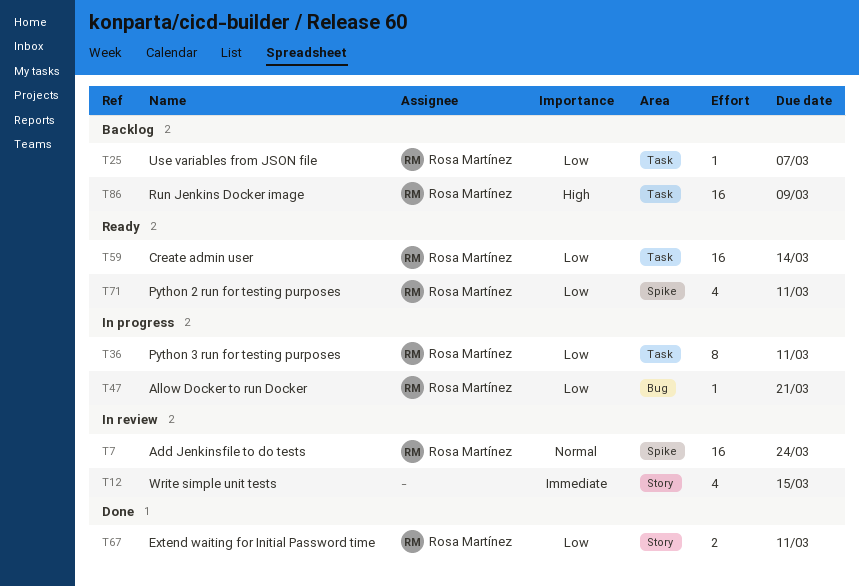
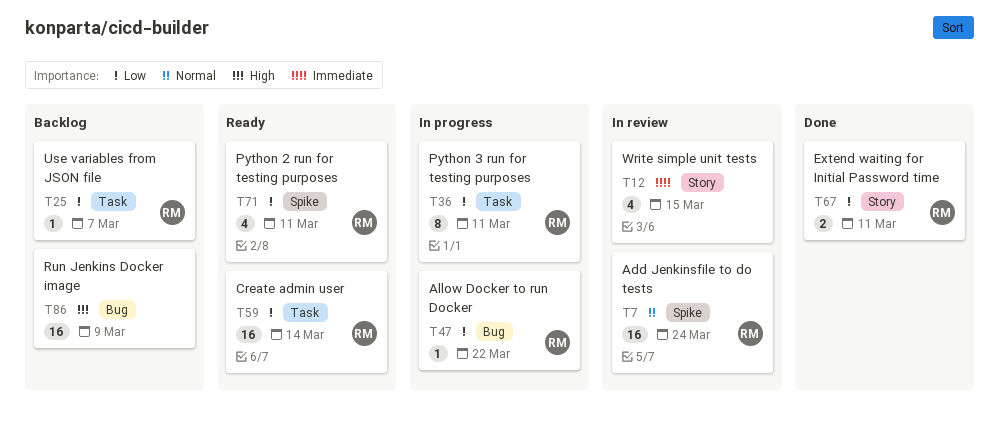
T47, due: Mar 21 -> Mar 22
T86, owner: Rosa Martínez -> none
T86, label: Task -> Bug

